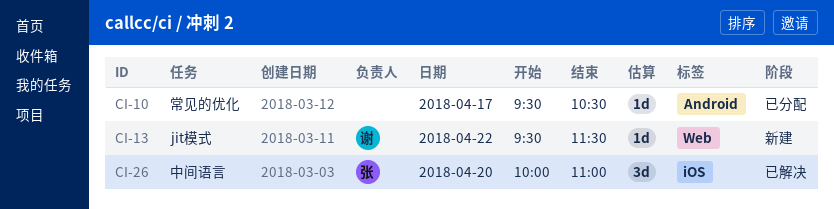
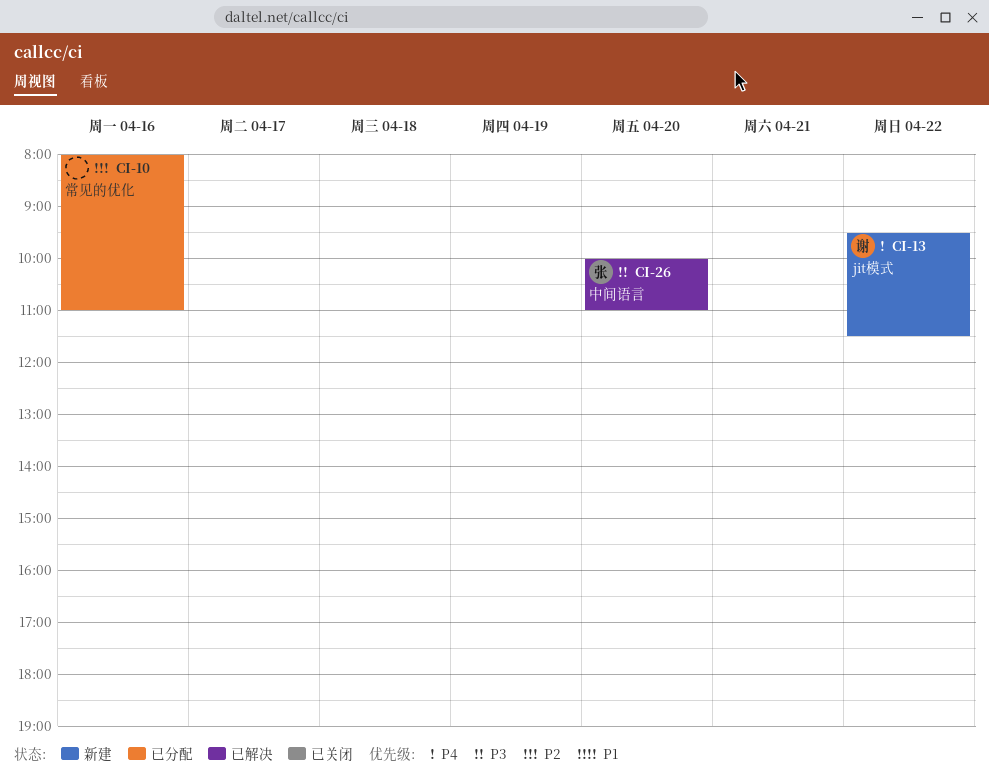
CI-10, day: Apr 17 -> Apr 16
CI-10, begins: 09:30 -> 08:00
CI-10, ends: 10:30 -> 11:00

